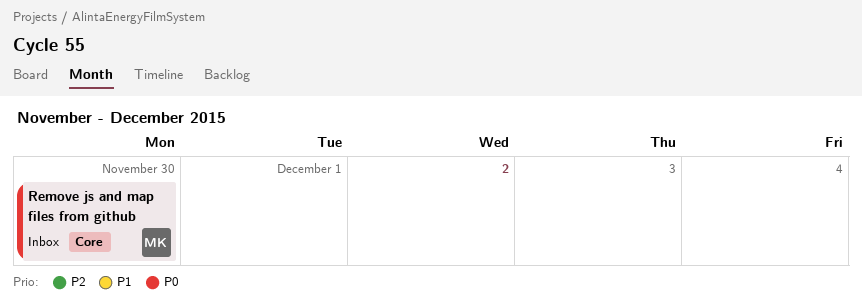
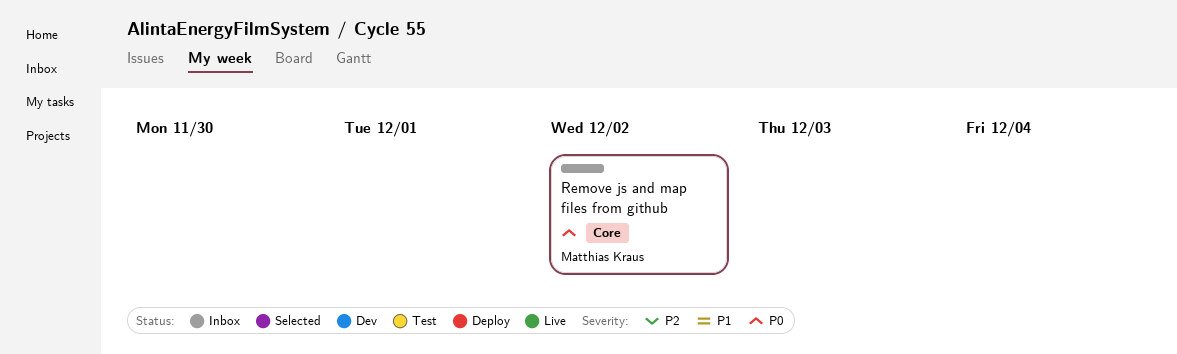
Remove js and map files from github, due: Nov 30 -> Dec 2

